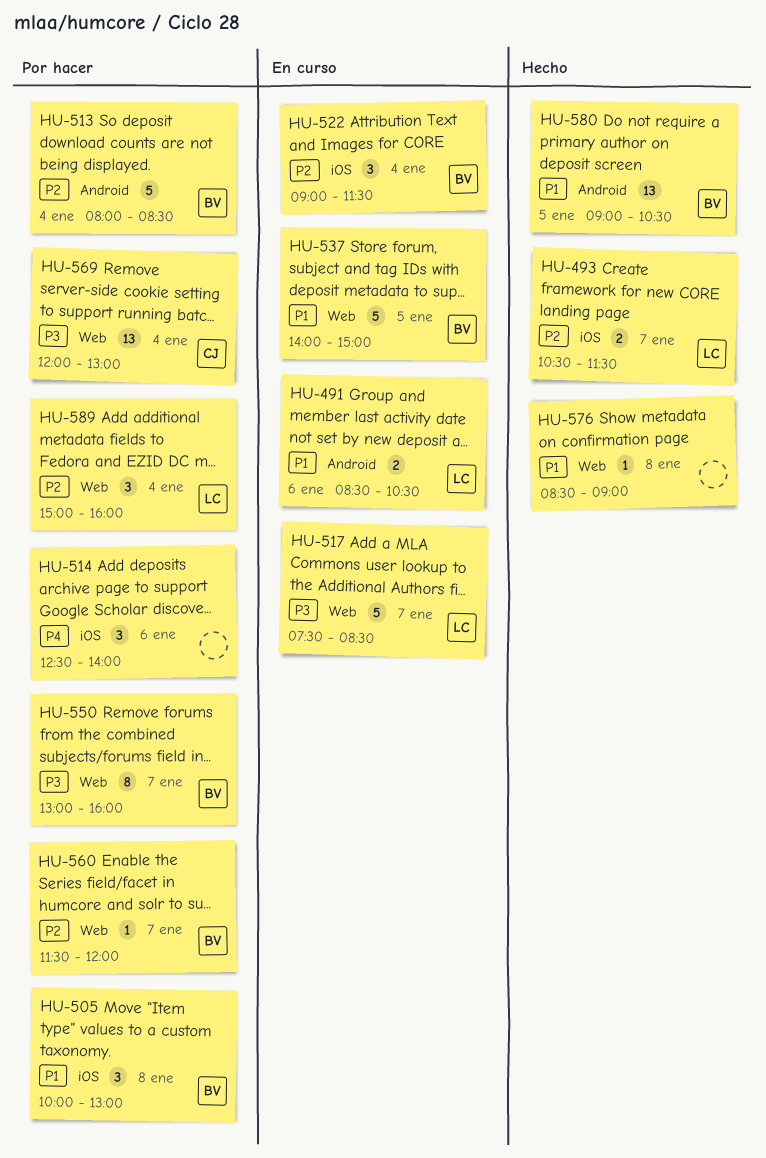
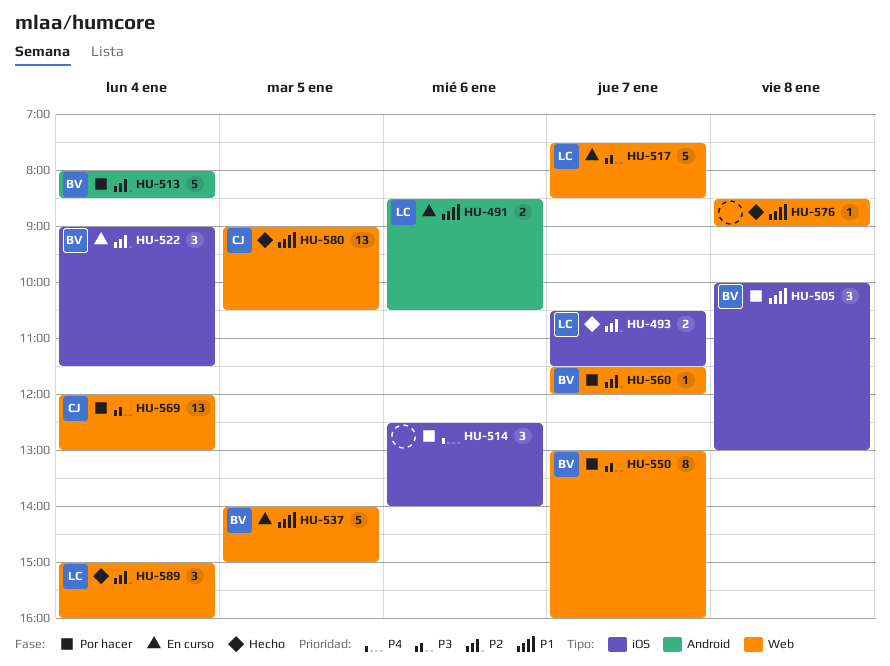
HU-580, owner: BV -> CJ
HU-580, label: Android -> Web
HU-589, status: Por hacer -> Hecho

